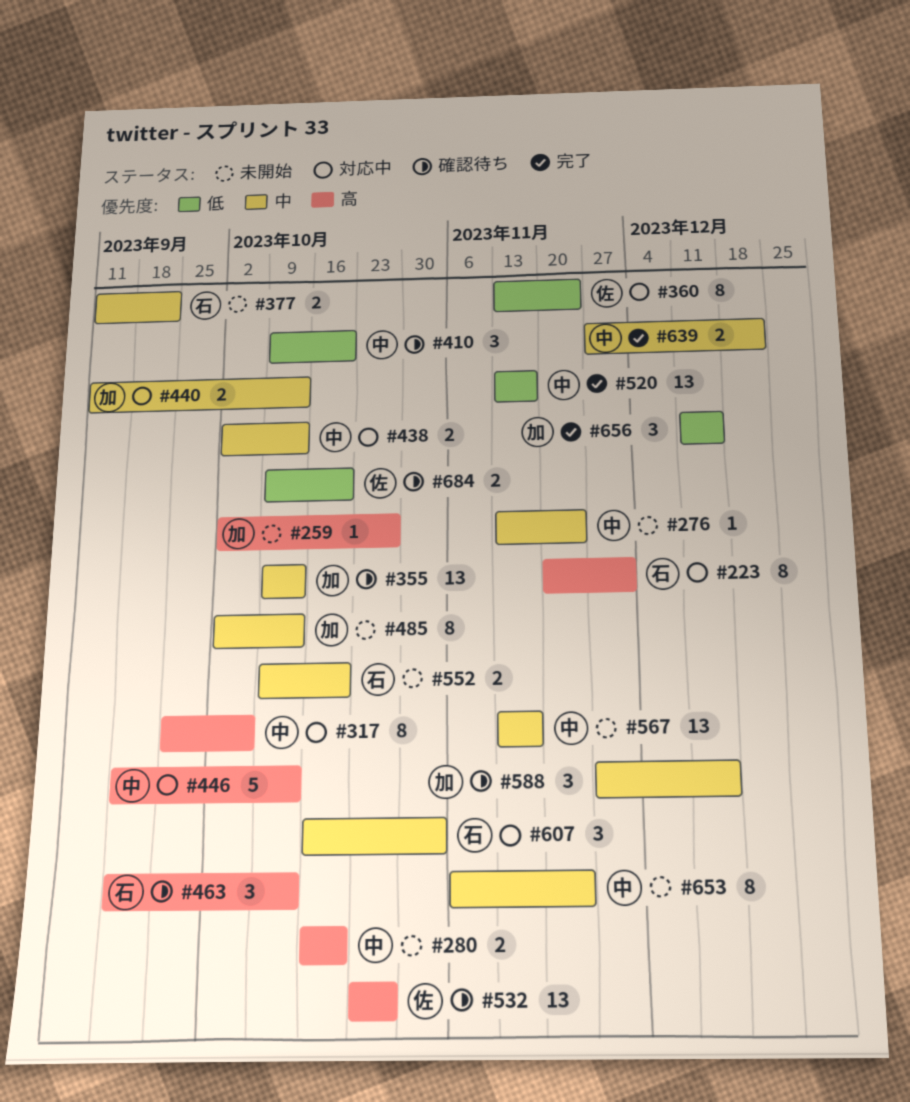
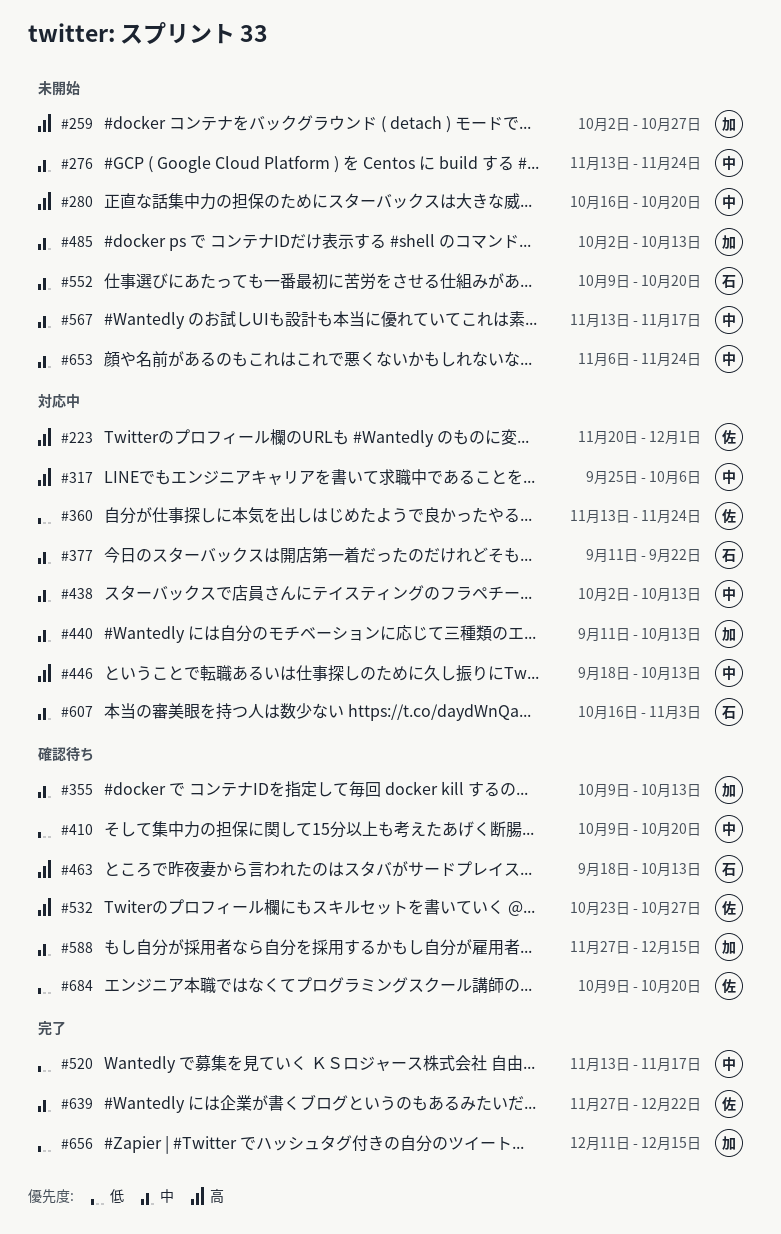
#223, owner: 石 -> 佐
#377, status: 未開始 -> 対応中
#639, owner: 中 -> 佐

